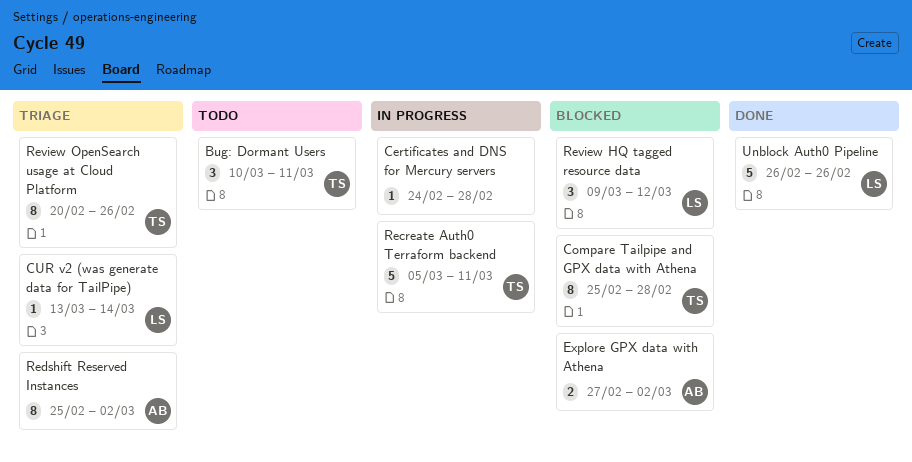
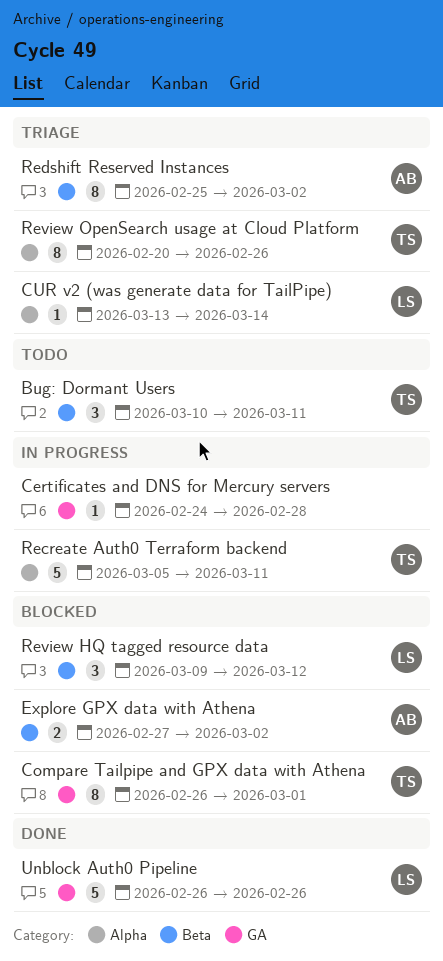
Compare Tailpipe and GPX data with Athena, start: Feb 25 -> Feb 26
Compare Tailpipe and GPX data with Athena, due: Feb 28 -> Mar 1

